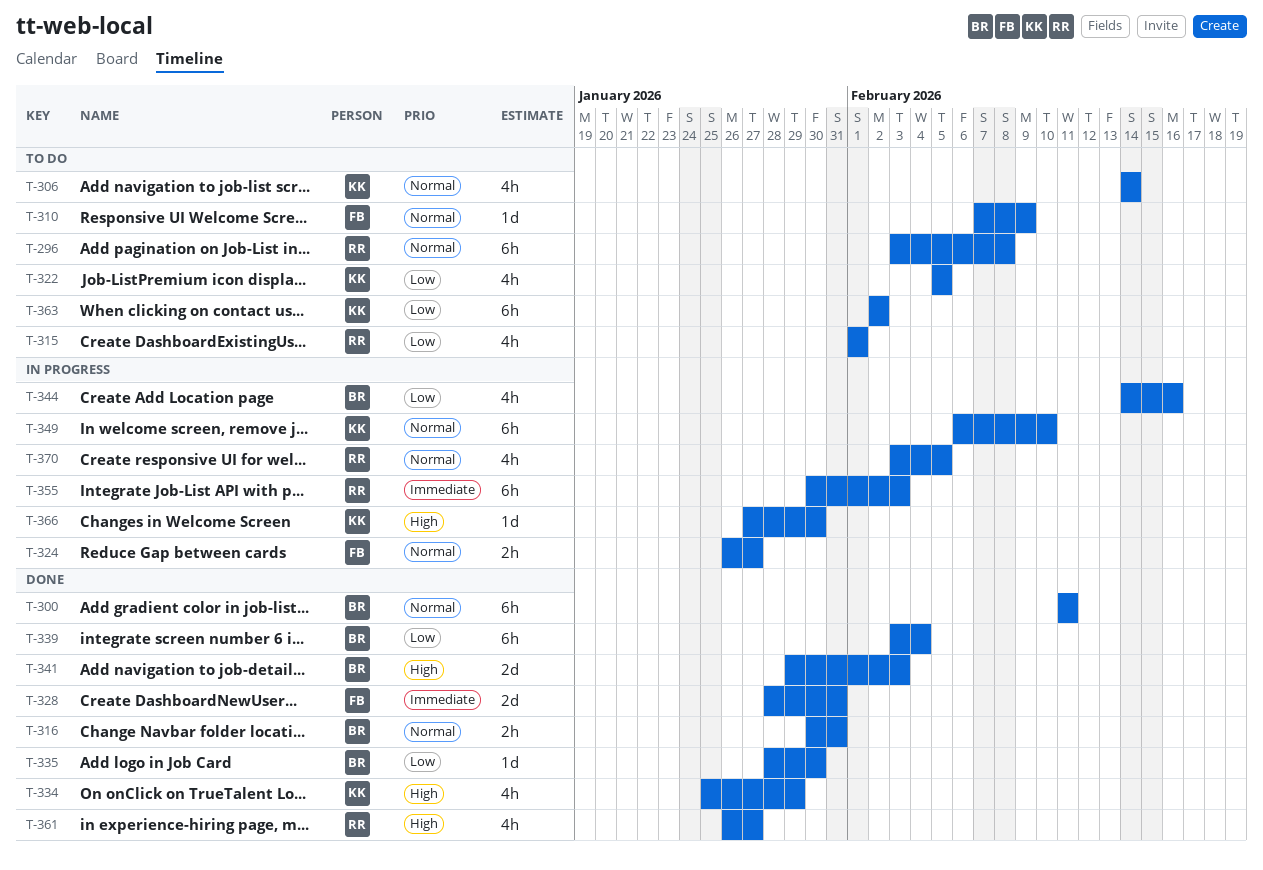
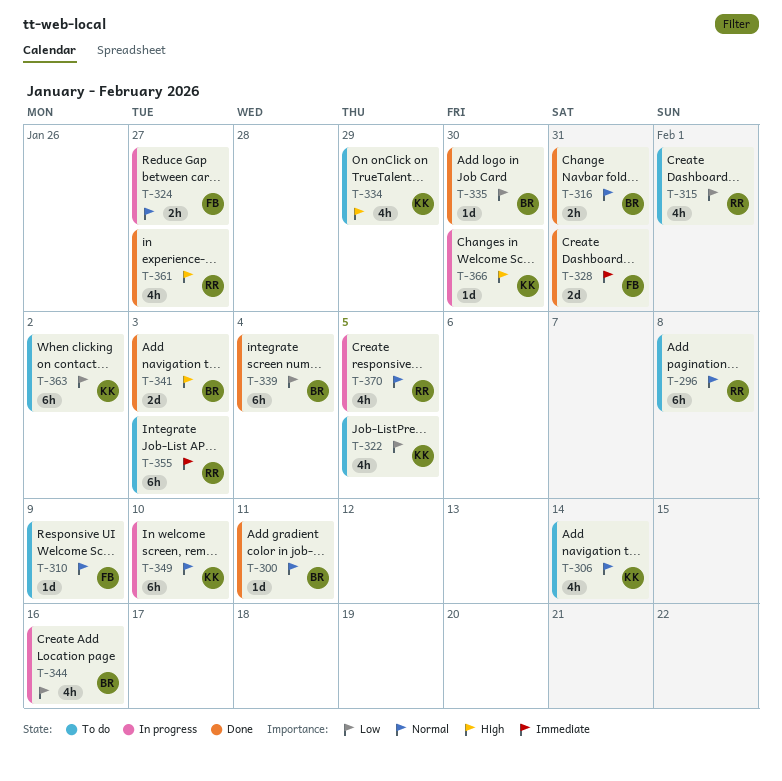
T-300, estimate: 6h -> 1d
T-334, status: Done -> To do
T-355, status: In progress -> To do

